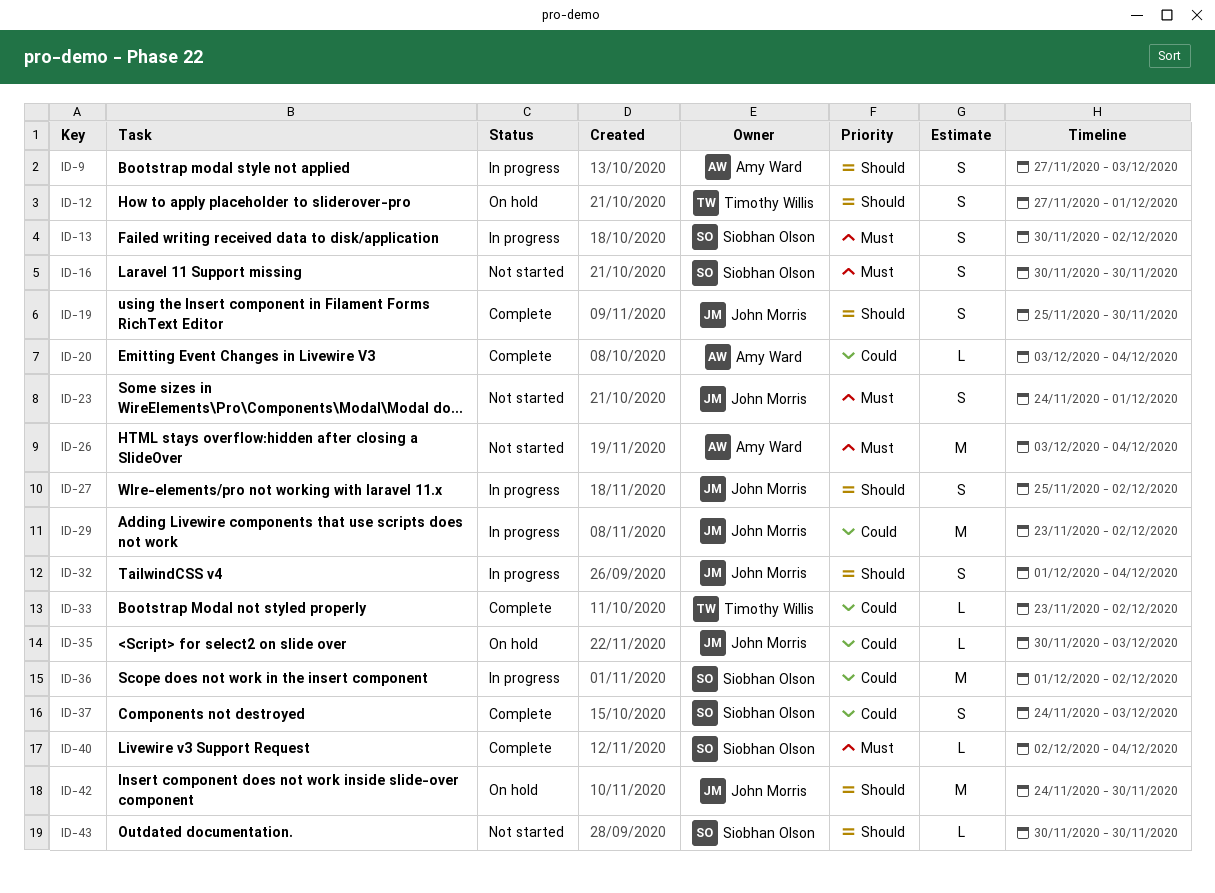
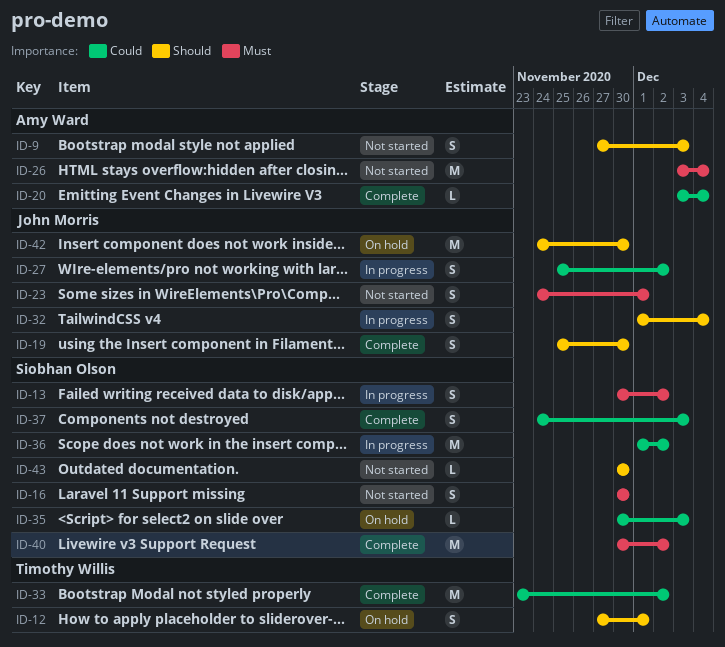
ID-9, status: In progress -> Not started
ID-27, priority: Should -> Could
ID-29: present -> none
ID-33, estimate: L -> M
ID-35, owner: John Morris -> Siobhan Olson
ID-40, estimate: L -> M
ID-40, start: Dec 2 -> Nov 30
ID-40, due: Dec 4 -> Dec 2

